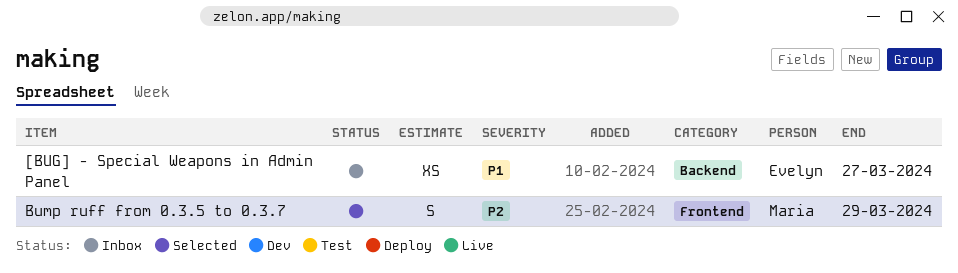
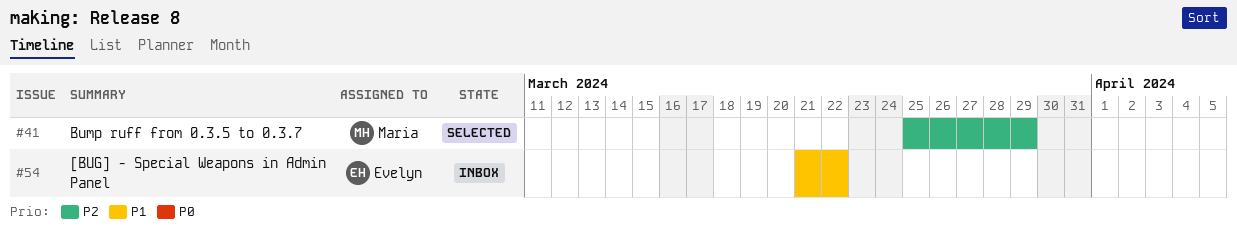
[BUG] - Special Weapons in Admin Panel, due: Mar 27 -> Mar 22

